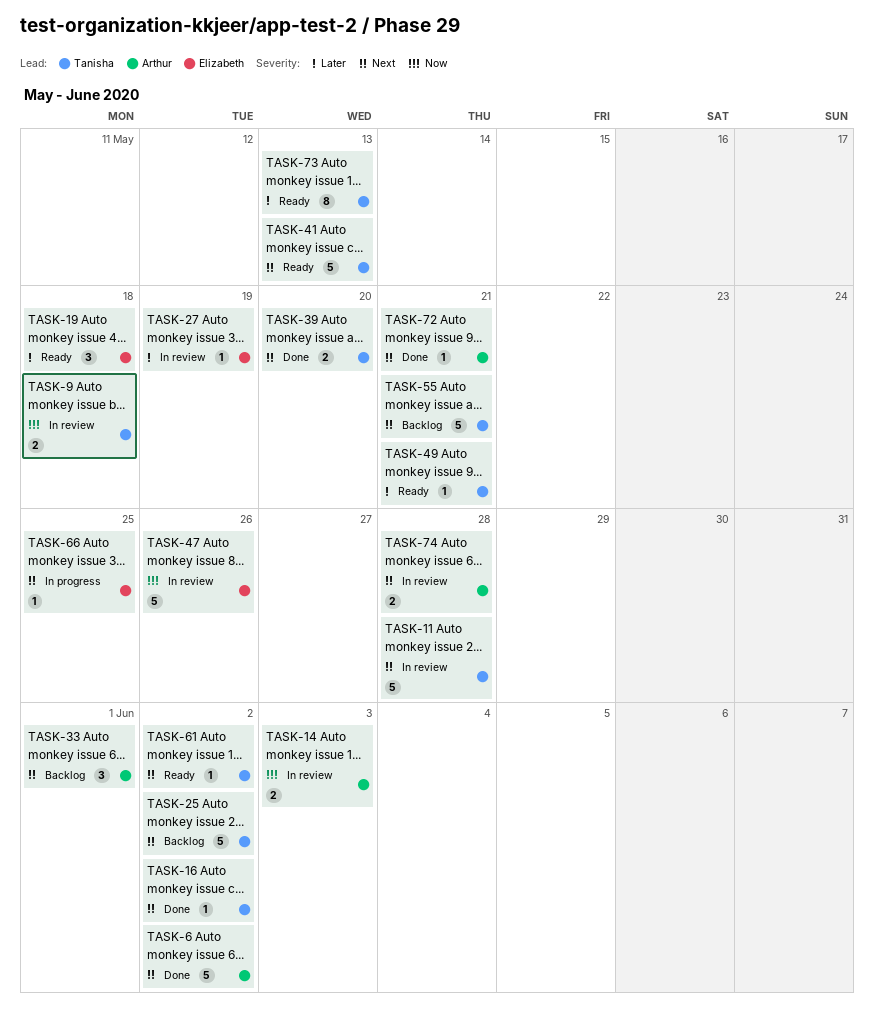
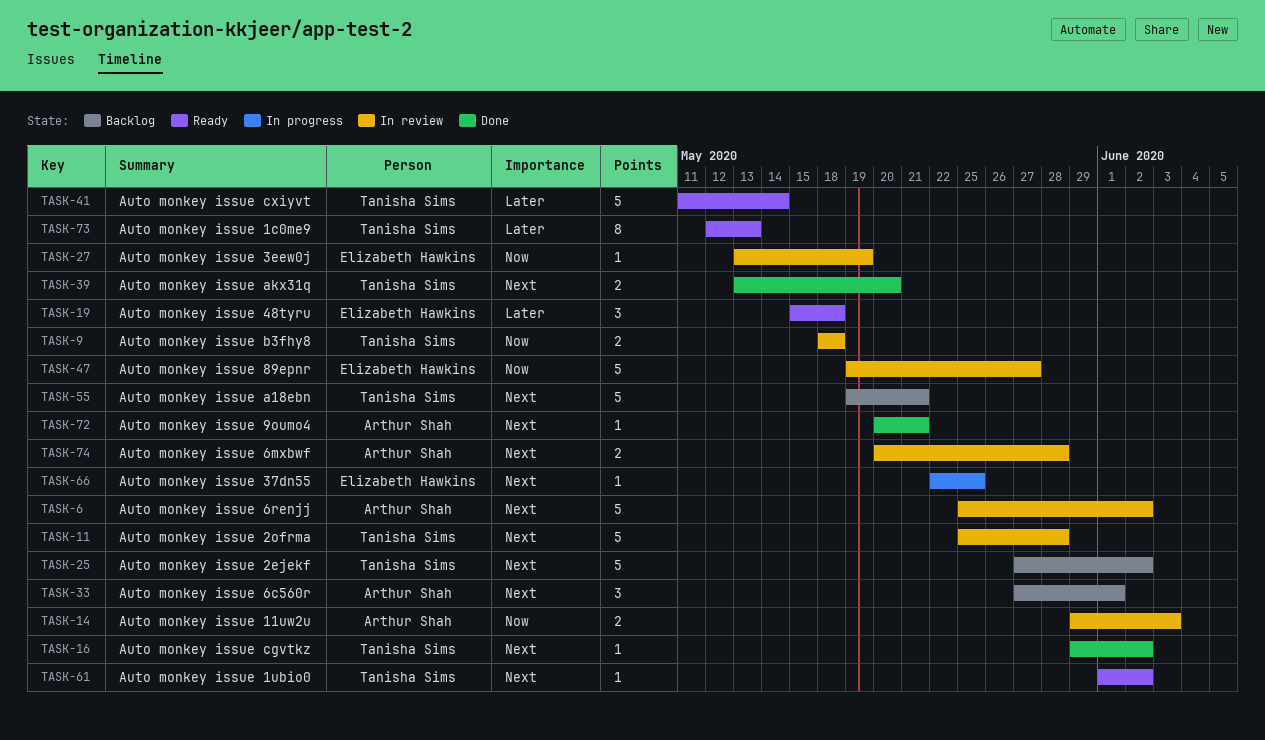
TASK-6, status: Done -> In review
TASK-27, priority: Later -> Now
TASK-41, priority: Next -> Later
TASK-41, due: May 13 -> May 14
TASK-47, due: May 26 -> May 27
TASK-49: present -> none

